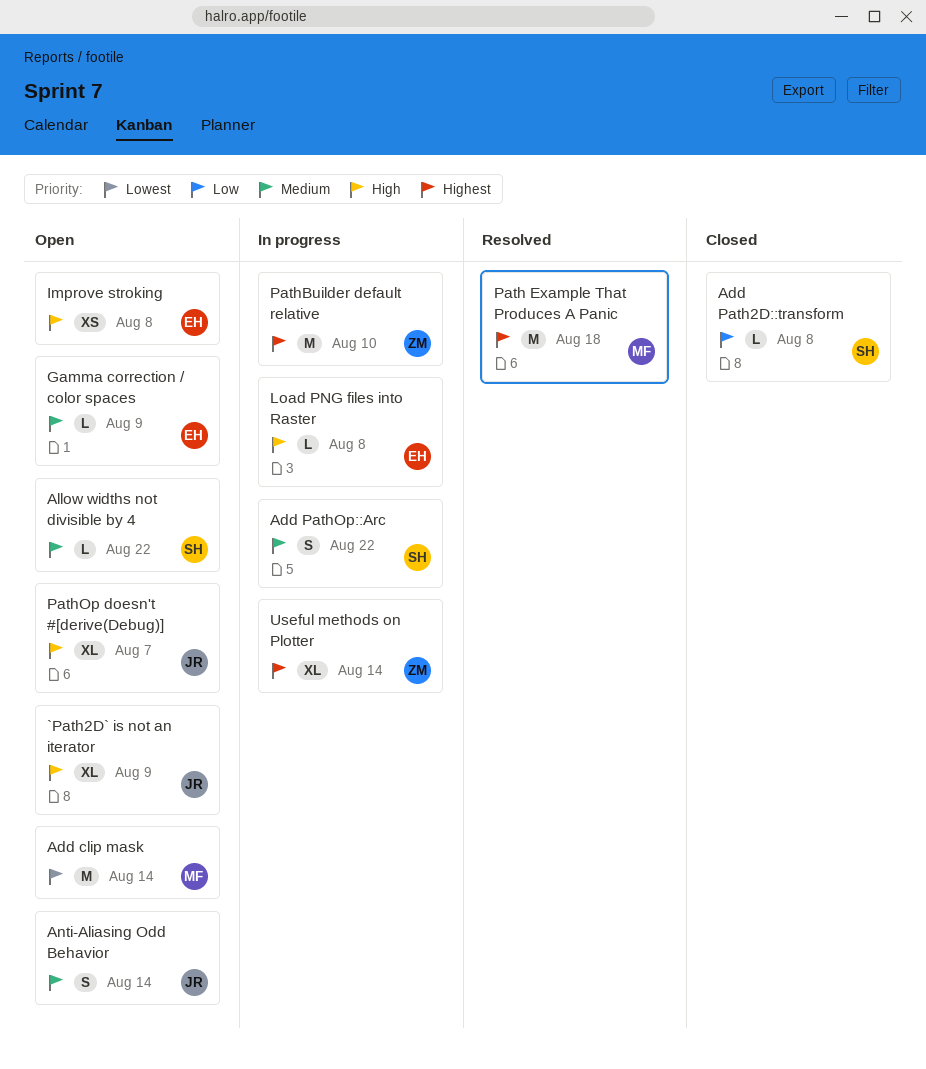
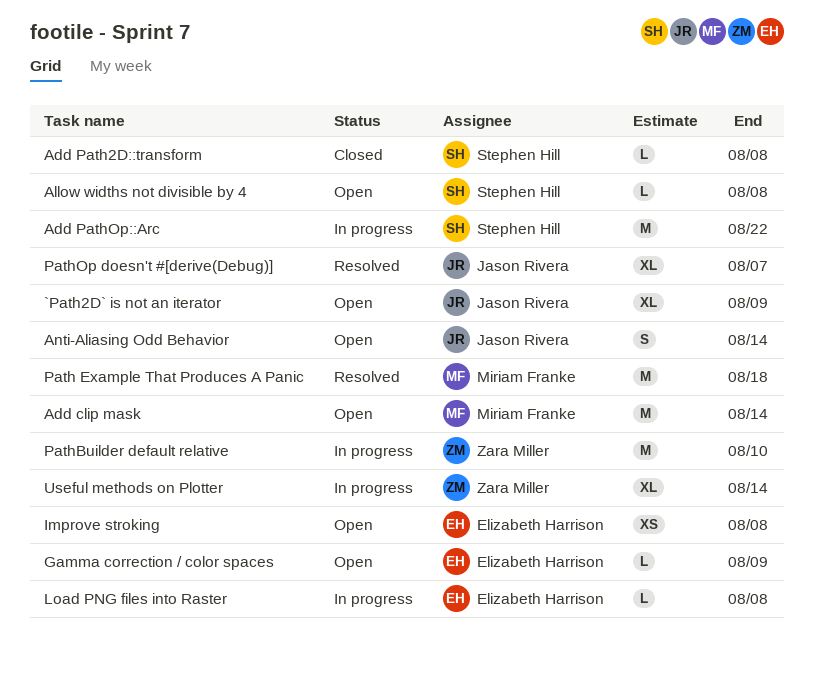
Add PathOp::Arc, estimate: S -> M
Allow widths not divisible by 4, due: Aug 22 -> Aug 8
PathOp doesn't #[derive(Debug)], status: Open -> Resolved

